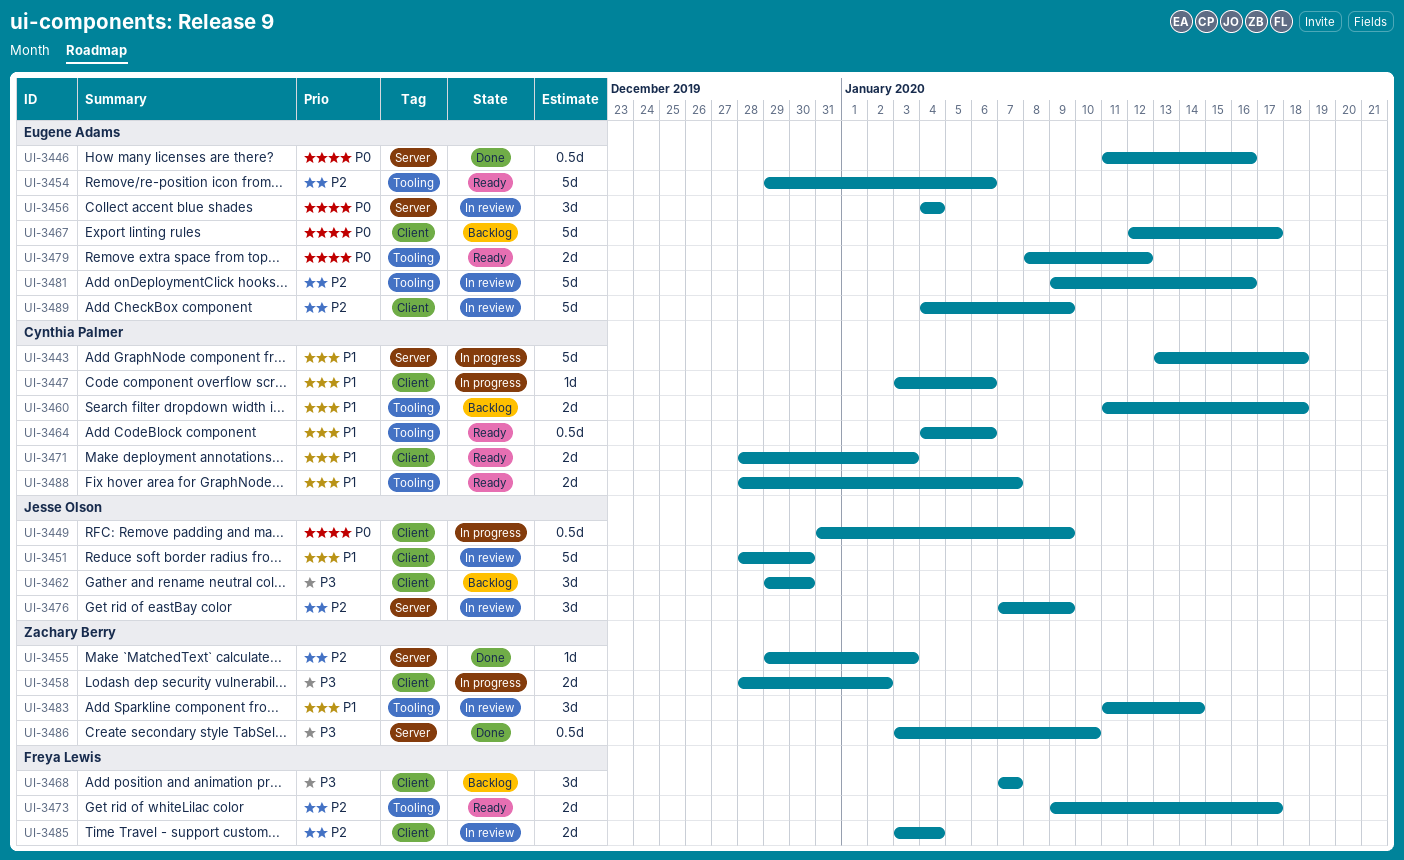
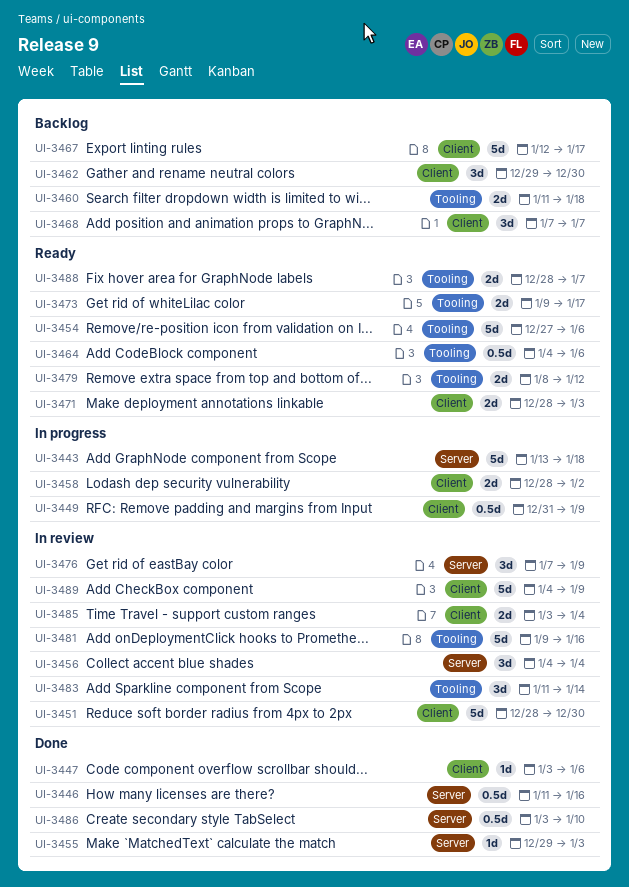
UI-3447, status: In progress -> Done
UI-3454, start: Dec 29 -> Dec 27

